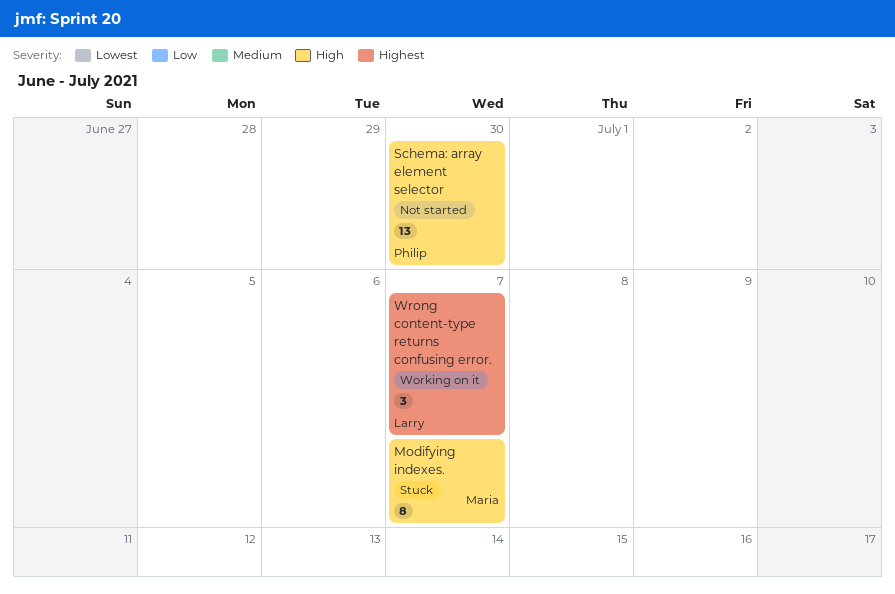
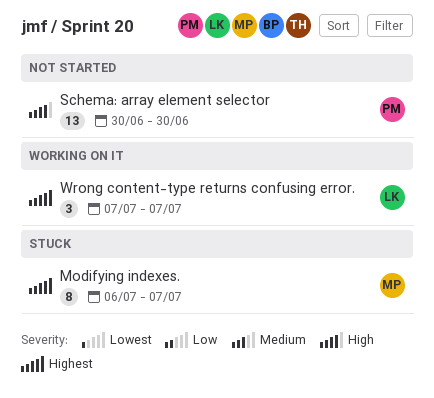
Modifying indexes., priority: High -> Highest

